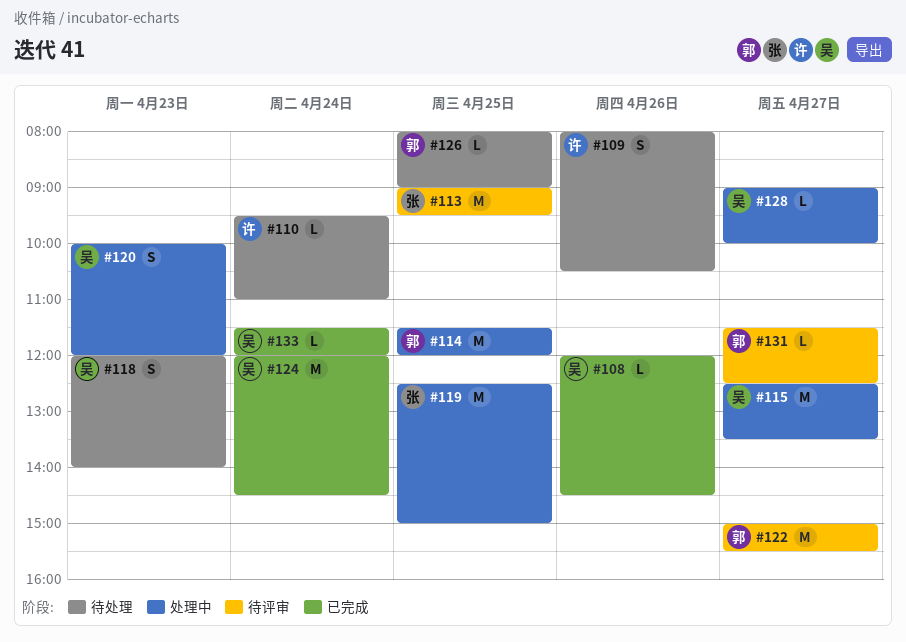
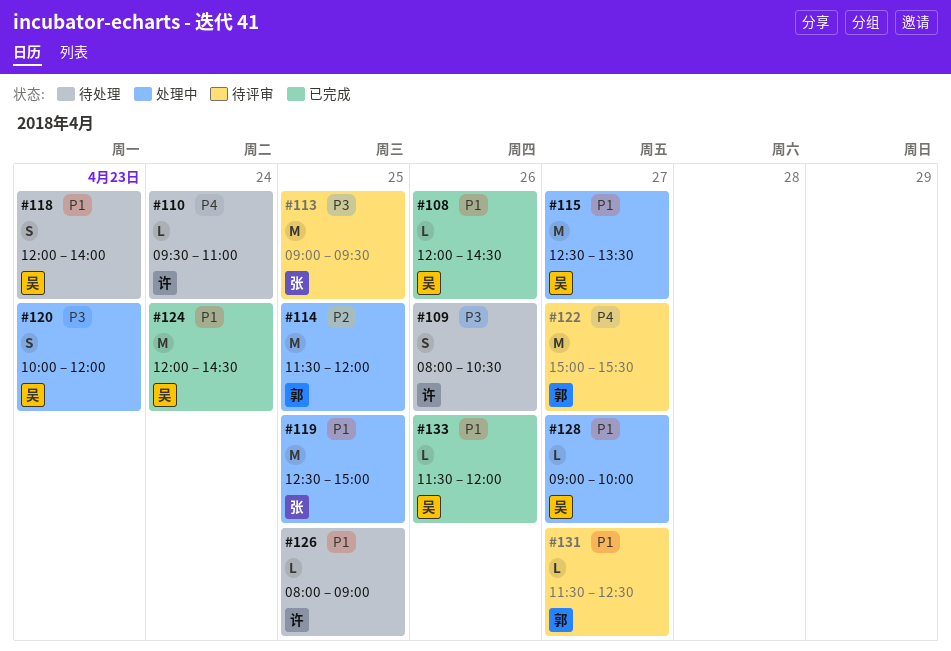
#126, owner: 郭 -> 许
#133, day: Apr 24 -> Apr 26

